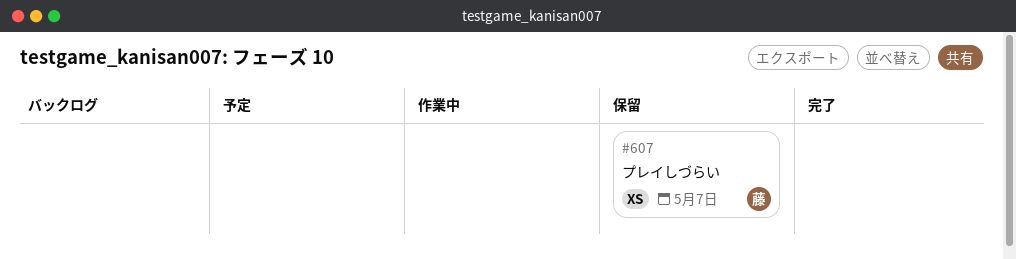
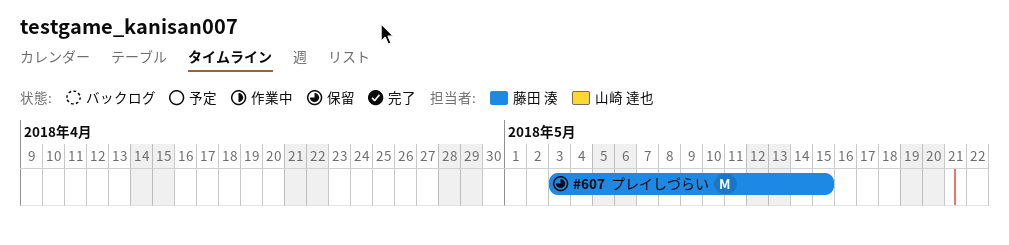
#607, estimate: XS -> M
#607, due: May 7 -> May 15

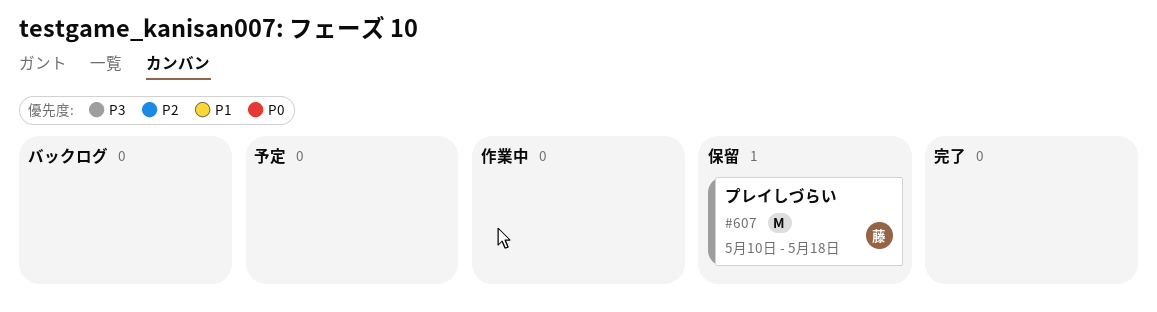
#607, start: May 3 -> May 10
#607, due: May 15 -> May 18

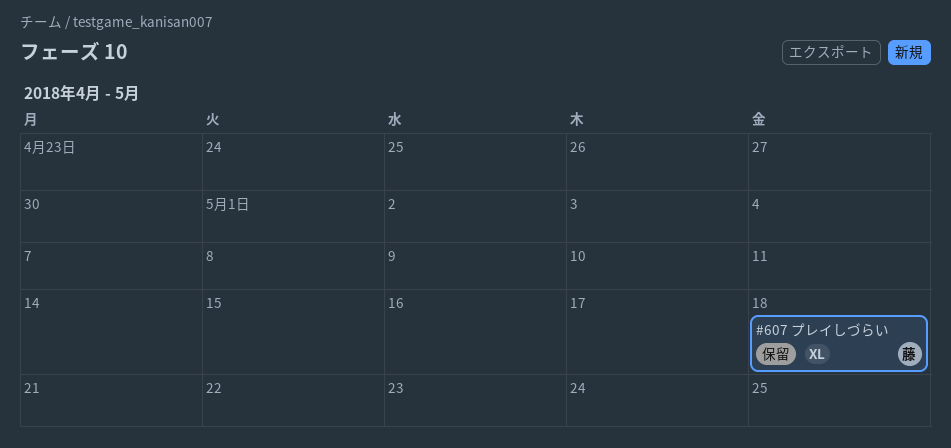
#607, estimate: M -> XL

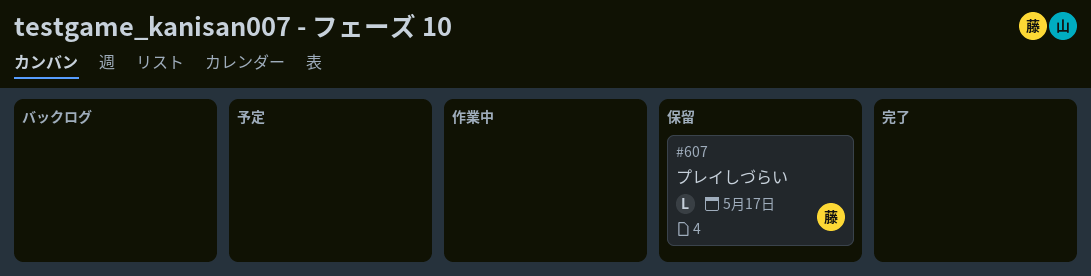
#607, estimate: XL -> L
#607, due: May 18 -> May 17

